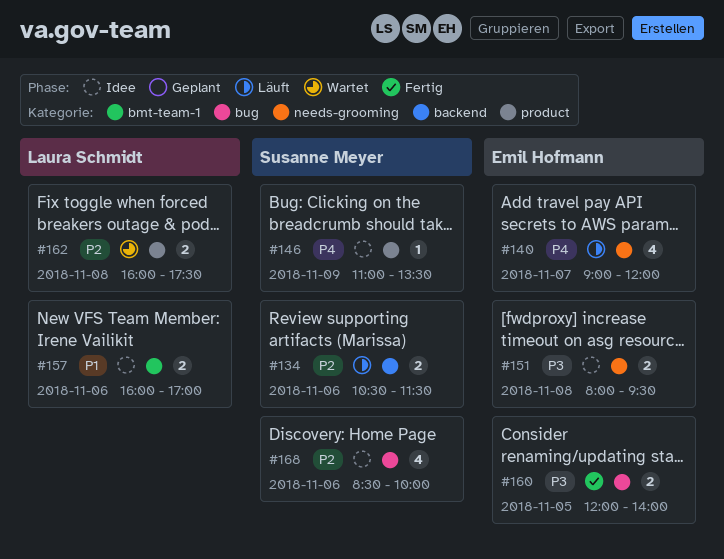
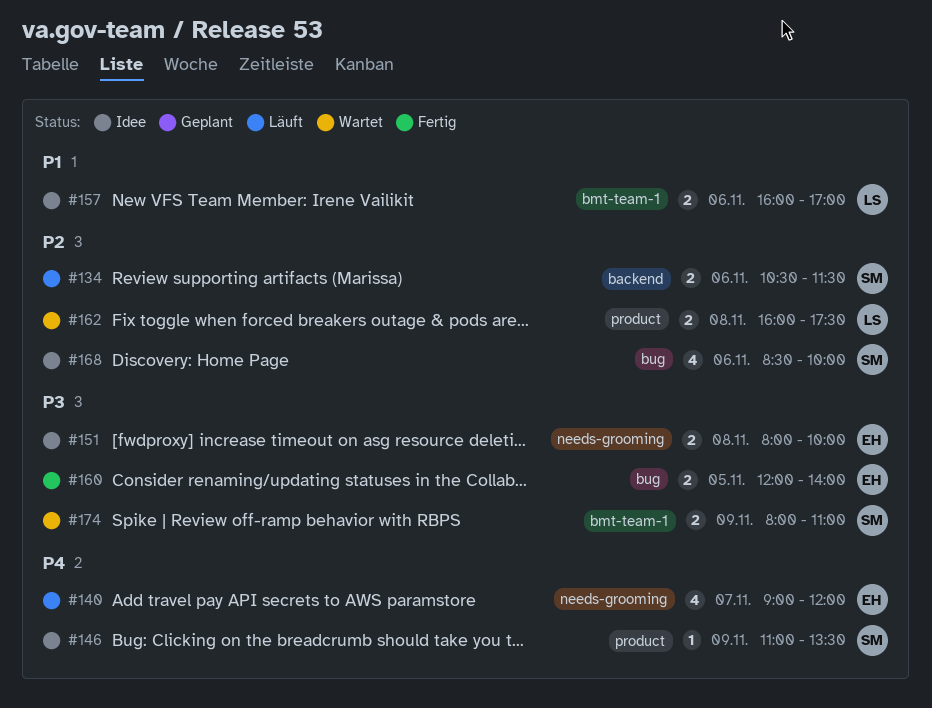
#151, ends: 09:30 -> 10:00
#174: none -> present

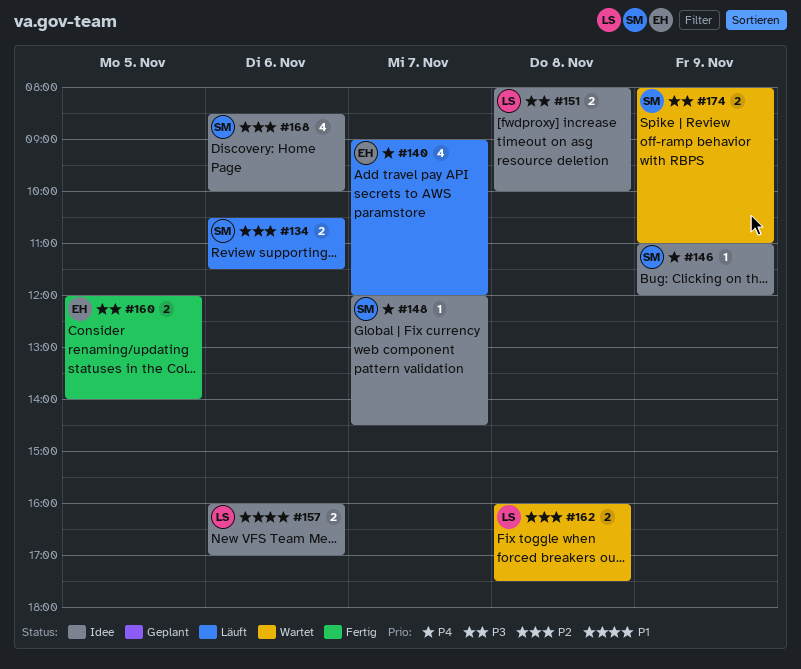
#146, ends: 13:30 -> 12:00
#148: none -> present
#151, owner: EH -> LS

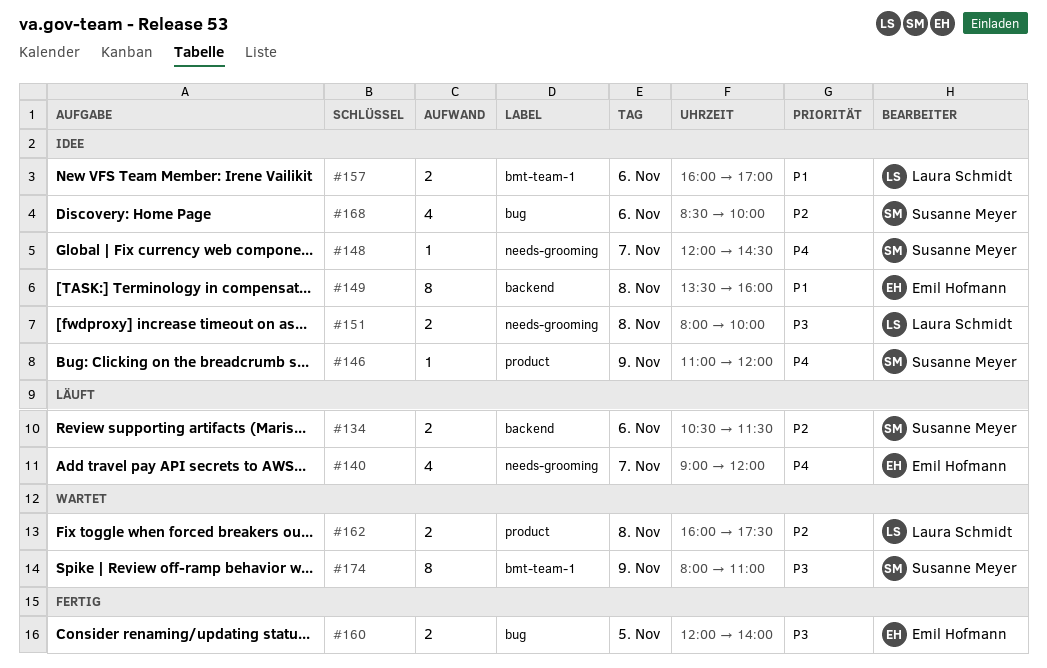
#149: none -> present
#174, estimate: 2 -> 8

